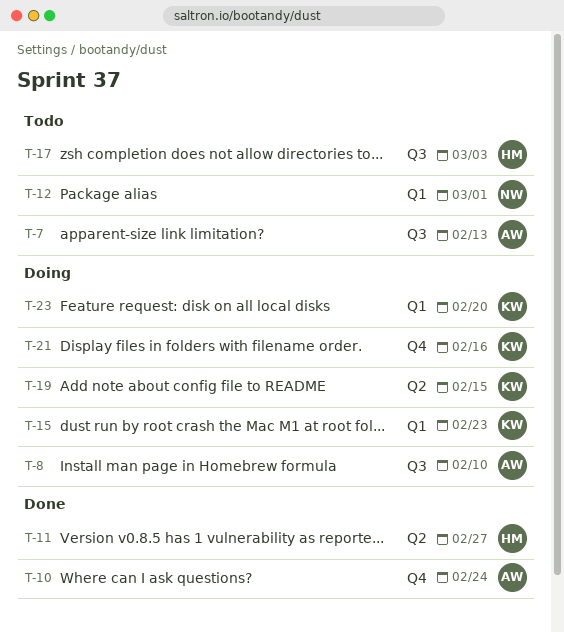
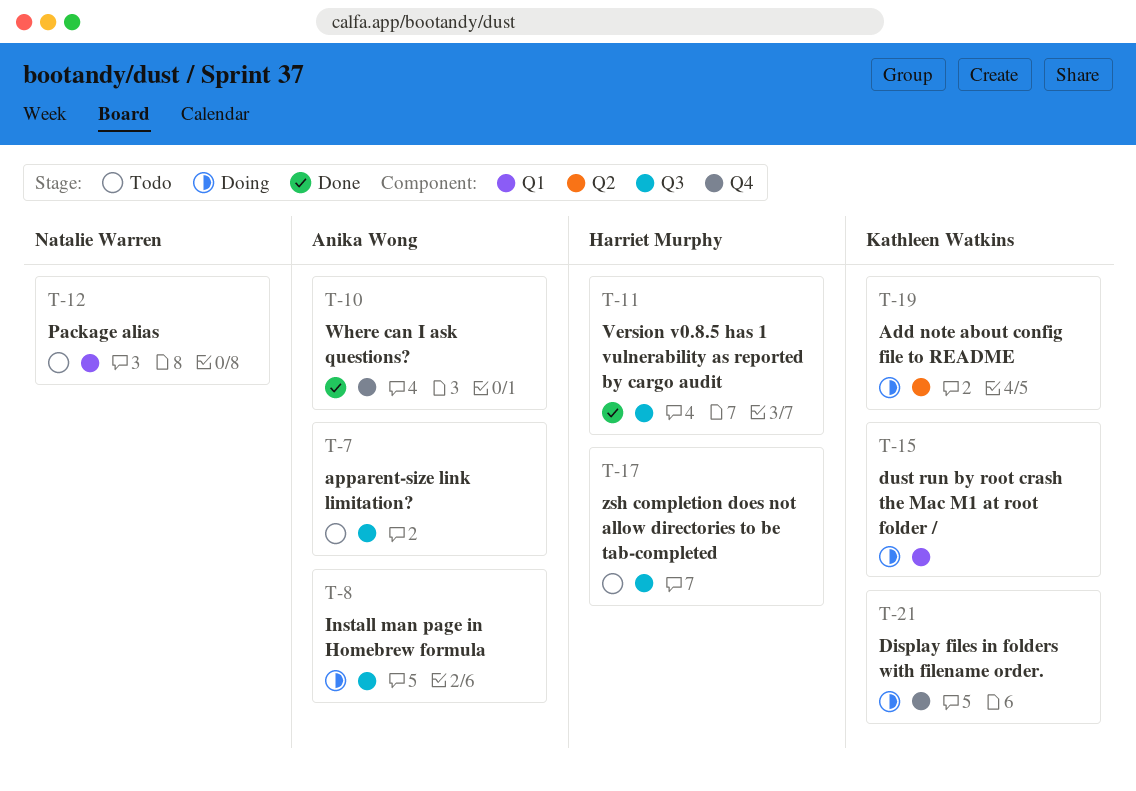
T-11, label: Q2 -> Q3
T-23: present -> none

